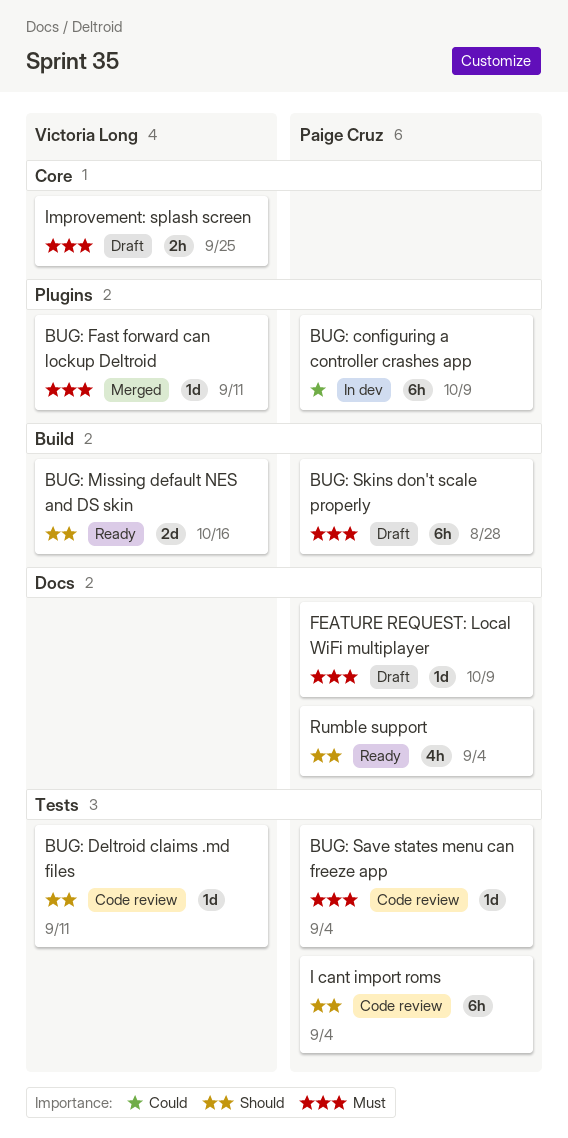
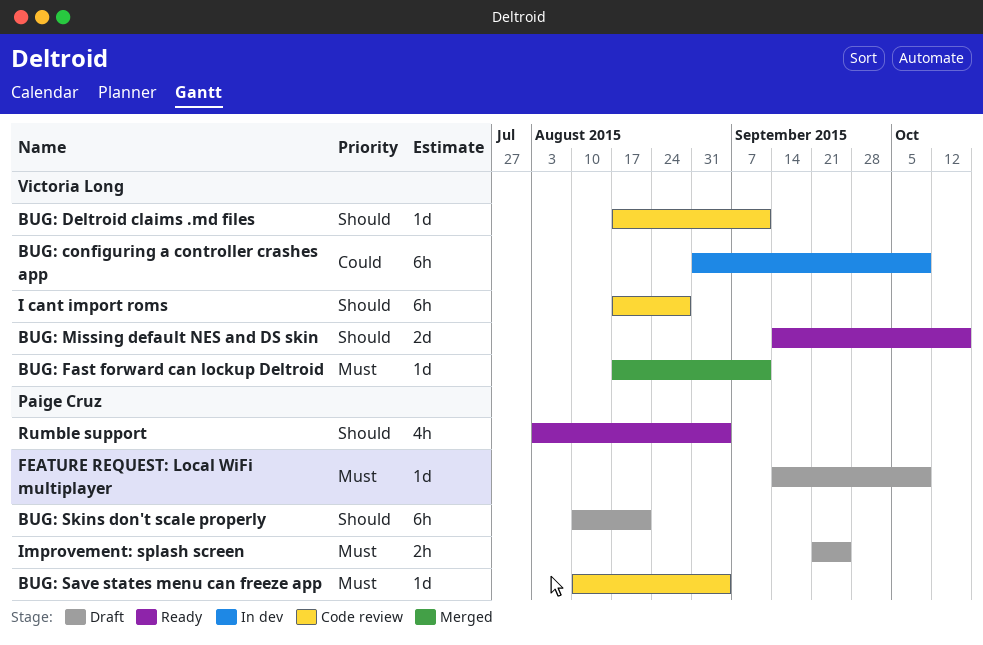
BUG: configuring a controller crashes app, owner: Paige Cruz -> Victoria Long
BUG: Skins don't scale properly, priority: Must -> Should
BUG: Skins don't scale properly, due: Aug 28 -> Aug 21
I cant import roms, owner: Paige Cruz -> Victoria Long
I cant import roms, due: Sep 4 -> Aug 28
Improvement: splash screen, owner: Victoria Long -> Paige Cruz

